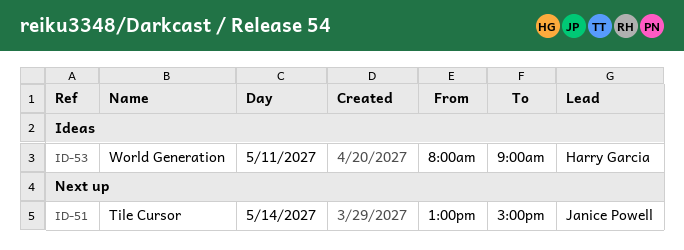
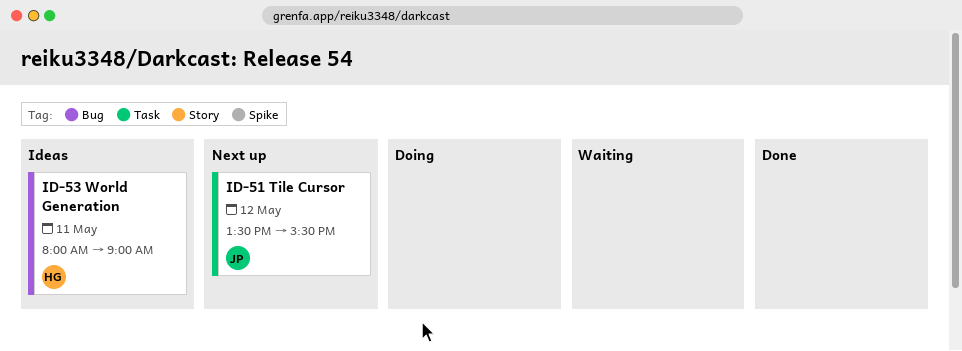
ID-51, day: May 14 -> May 12
ID-51, begins: 13:00 -> 13:30
ID-51, ends: 15:00 -> 15:30

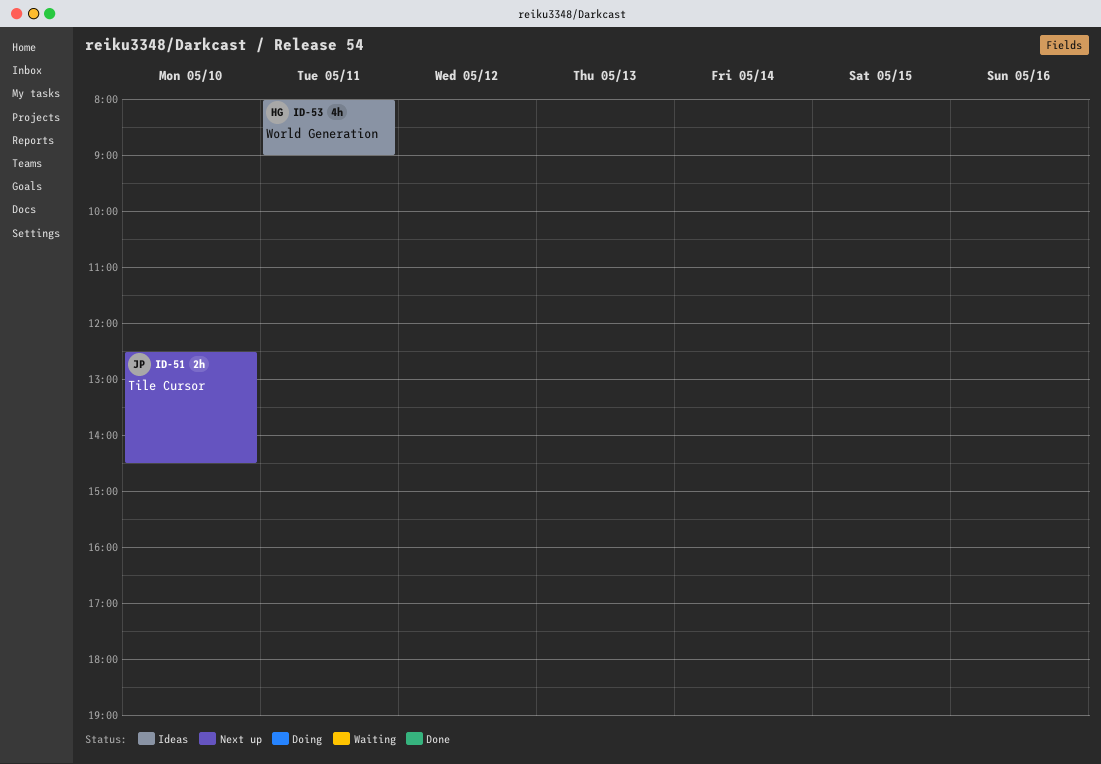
ID-51, day: May 12 -> May 10
ID-51, begins: 13:30 -> 12:30
ID-51, ends: 15:30 -> 14:30

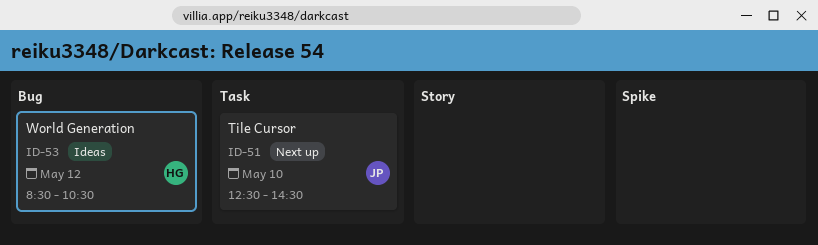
ID-53, day: May 11 -> May 12
ID-53, begins: 08:00 -> 08:30
ID-53, ends: 09:00 -> 10:30

